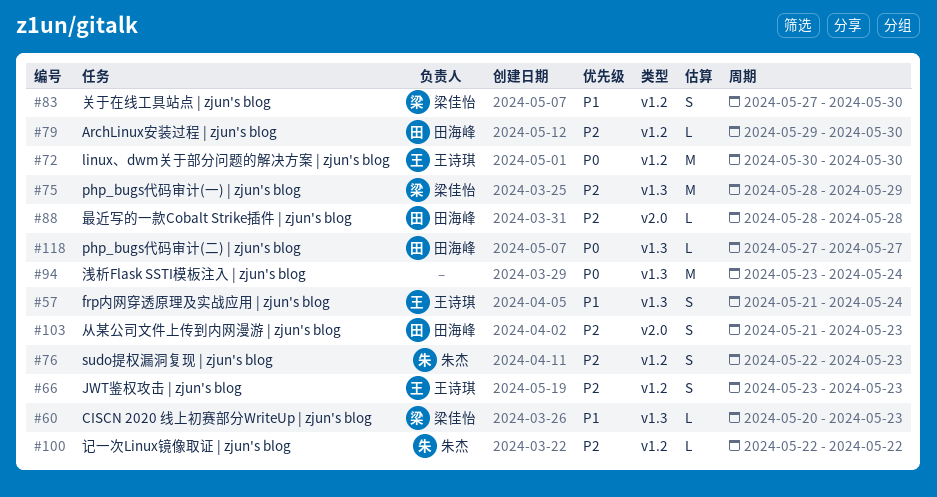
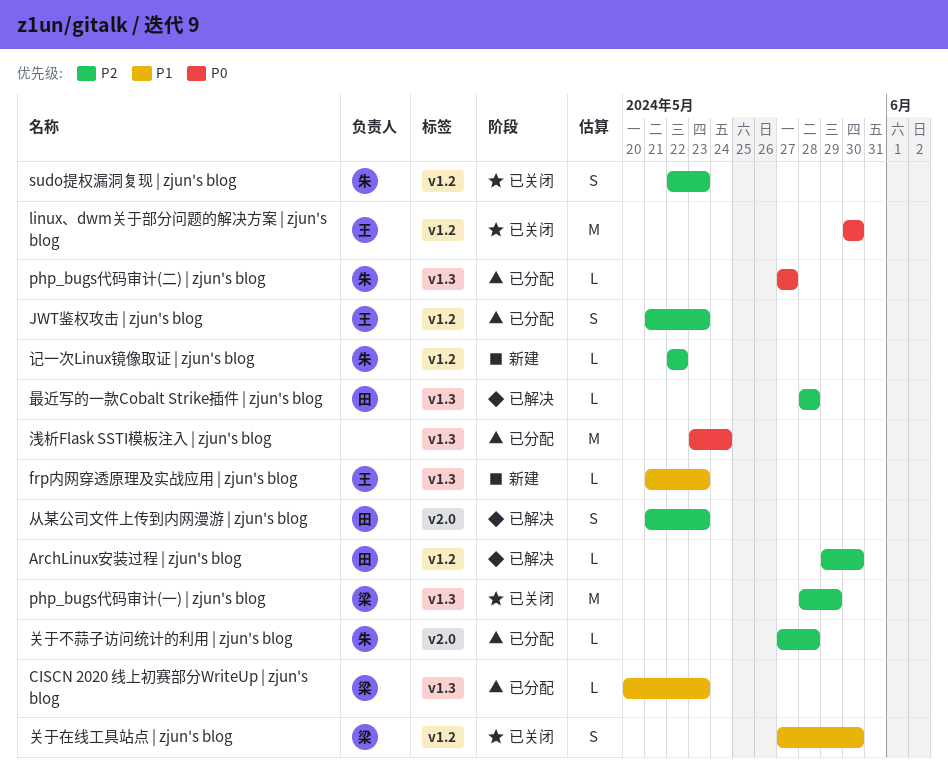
frp内网穿透原理及实战应用 | zjun's blog, estimate: S -> L
frp内网穿透原理及实战应用 | zjun's blog, due: May 24 -> May 23
JWT鉴权攻击 | zjun's blog, start: May 23 -> May 21
php_bugs代码审计(二) | zjun's blog, owner: 田海峰 -> 朱杰
关于不蒜子访问统计的利用 | zjun's blog: none -> present
最近写的一款Cobalt Strike插件 | zjun's blog, label: v2.0 -> v1.3

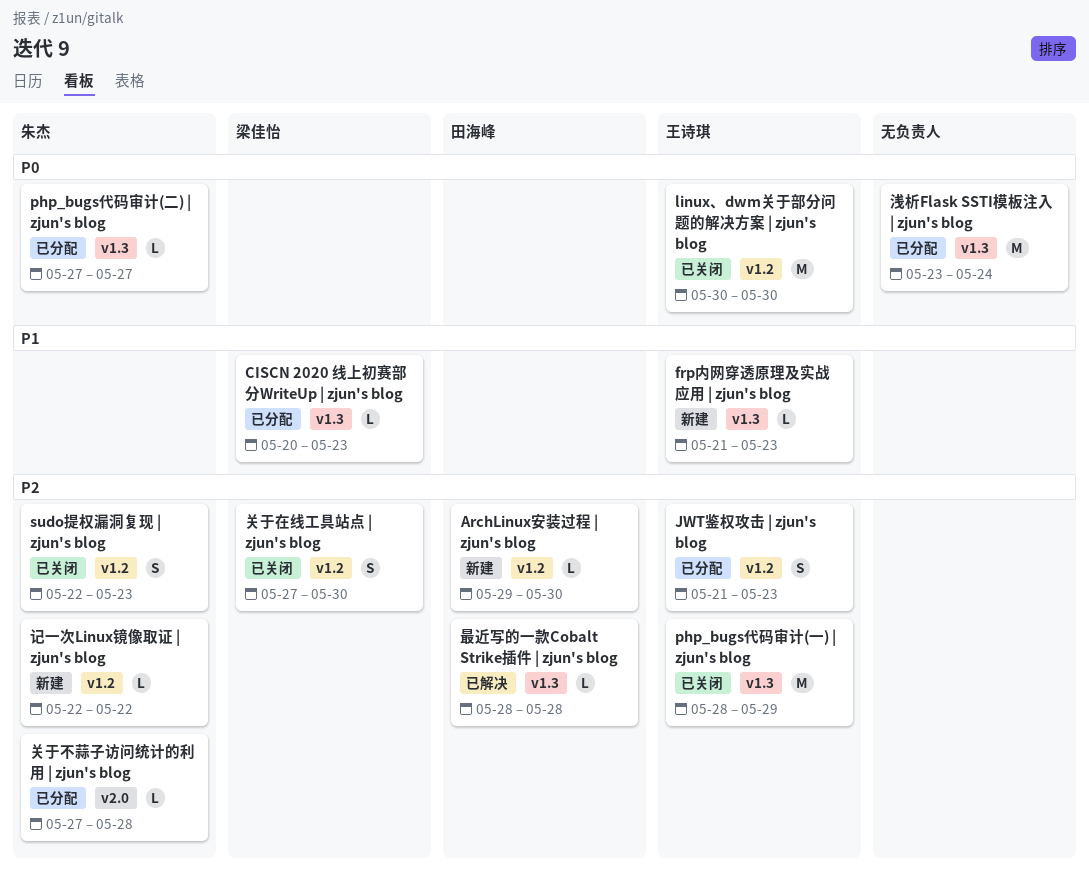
ArchLinux安装过程 | zjun's blog, status: 已解决 -> 新建
php_bugs代码审计(一) | zjun's blog, owner: 梁佳怡 -> 王诗琪
从某公司文件上传到内网漫游 | zjun's blog: present -> none
关于在线工具站点 | zjun's blog, priority: P1 -> P2

